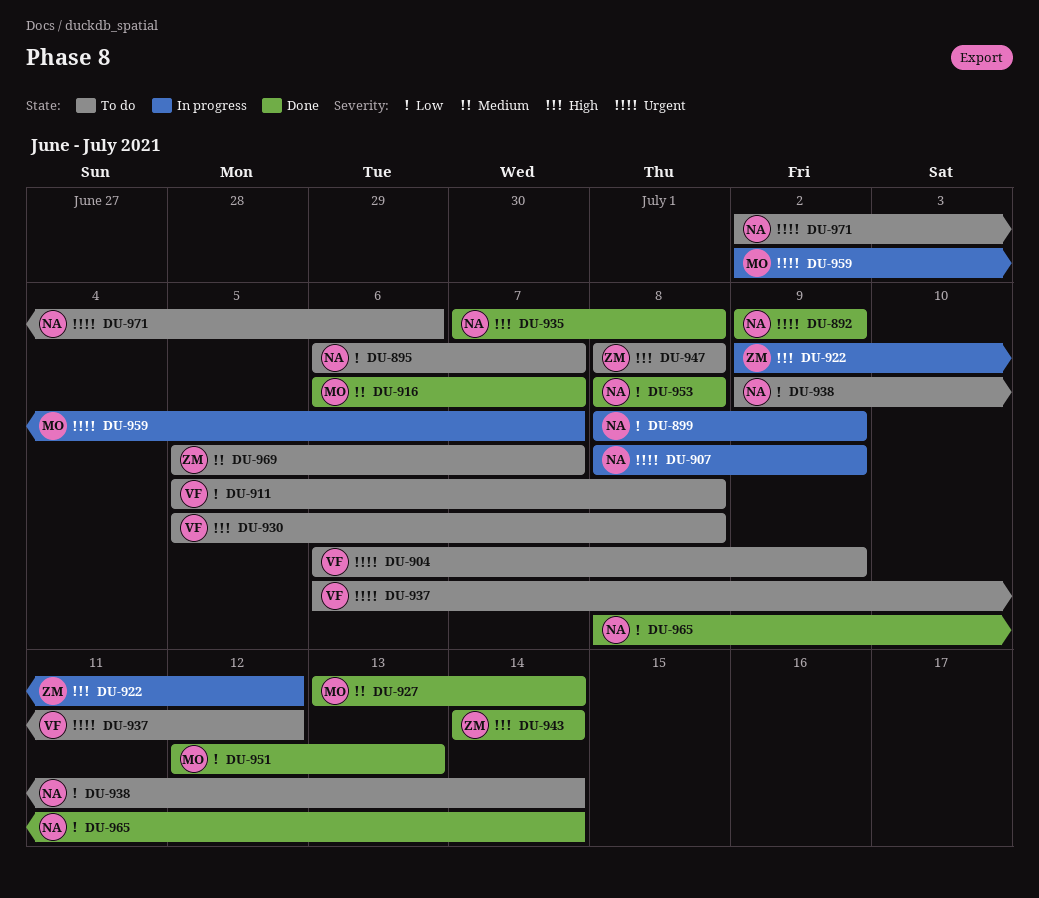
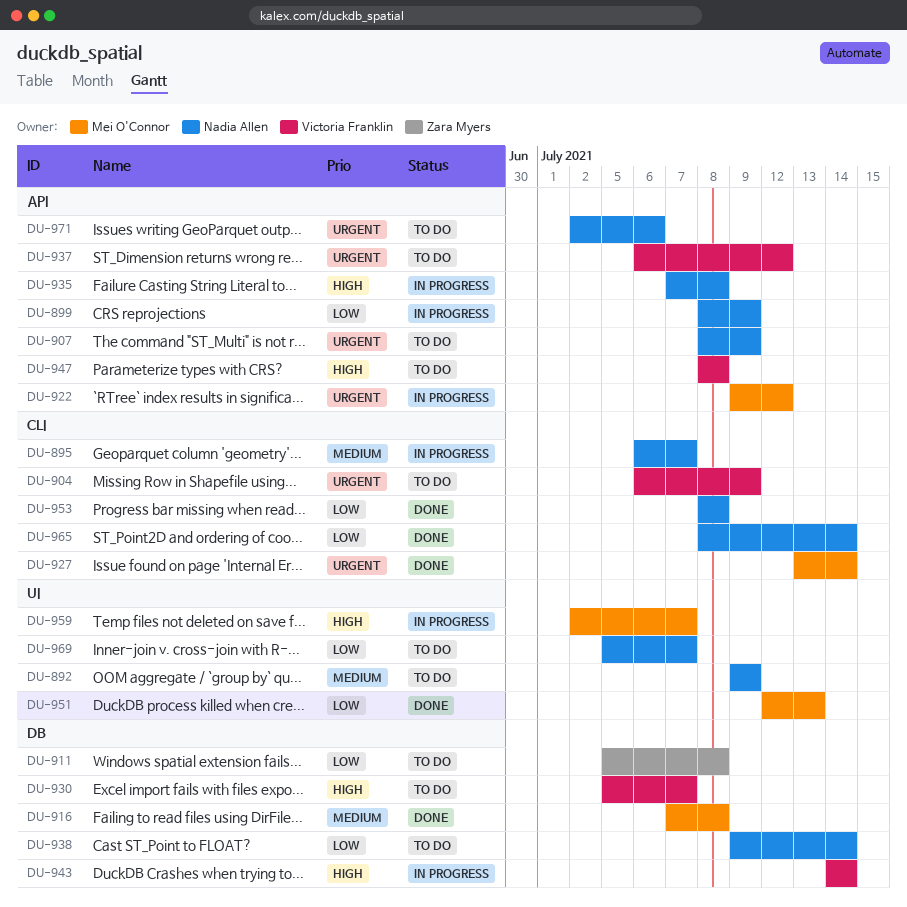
DU-892, status: Done -> To do
DU-892, priority: Urgent -> Medium
DU-895, status: To do -> In progress
DU-895, priority: Low -> Medium
DU-907, status: In progress -> To do
DU-911, owner: Victoria Franklin -> Zara Myers
DU-916, start: Jul 6 -> Jul 7
DU-916, due: Jul 7 -> Jul 8
DU-922, owner: Zara Myers -> Mei O'Connor
DU-922, priority: High -> Urgent
DU-927, priority: Medium -> Urgent
DU-930, due: Jul 8 -> Jul 7
DU-935, status: Done -> In progress
DU-943, status: Done -> In progress
DU-943, owner: Zara Myers -> Victoria Franklin
DU-947, owner: Zara Myers -> Victoria Franklin
DU-959, priority: Urgent -> High
DU-969, owner: Zara Myers -> Nadia Allen
DU-969, priority: Medium -> Low

